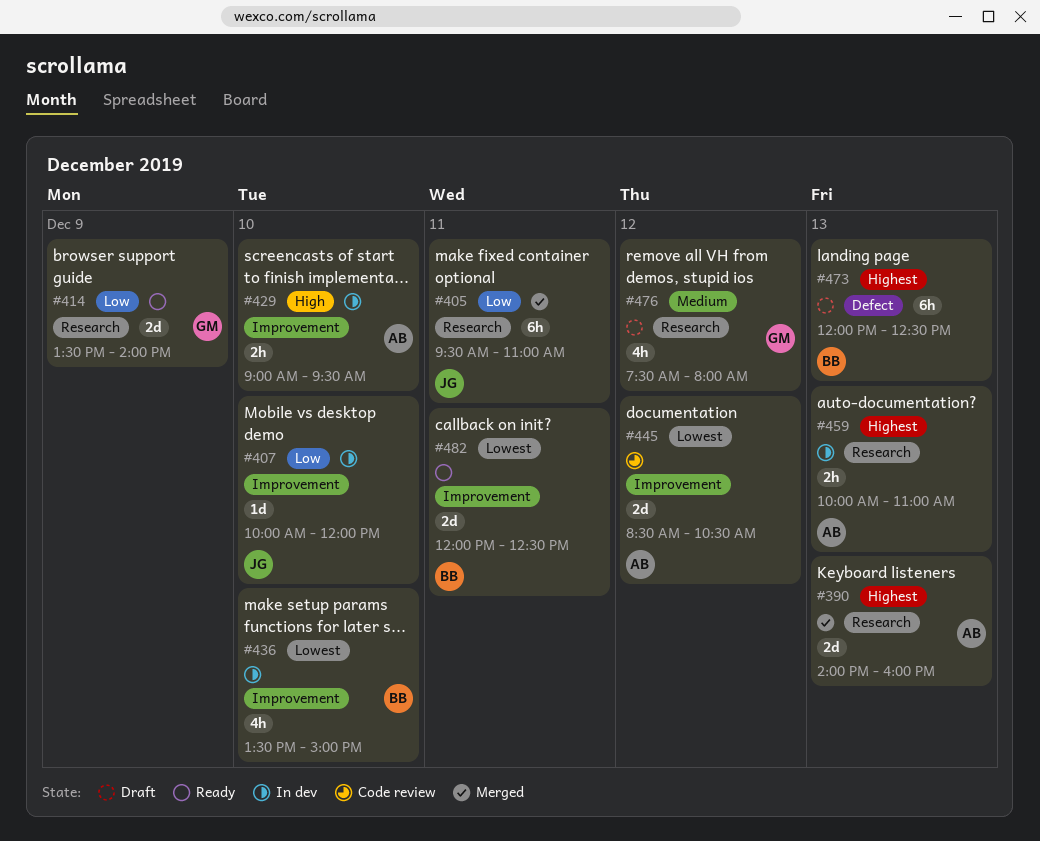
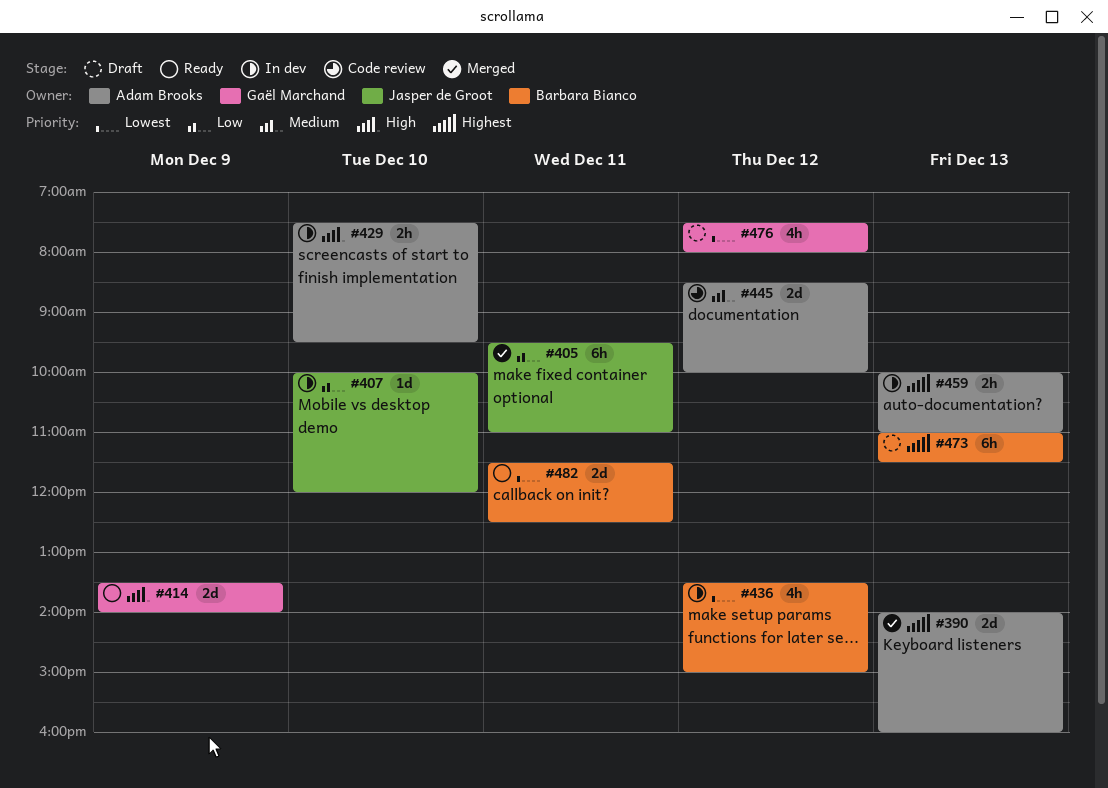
#414, priority: Low -> High
#429, begins: 09:00 -> 07:30
#436, day: Dec 10 -> Dec 12
#445, priority: Lowest -> Medium
#445, ends: 10:30 -> 10:00
#473, begins: 12:00 -> 11:00
#473, ends: 12:30 -> 11:30
#476, priority: Medium -> Lowest
#482, begins: 12:00 -> 11:30

